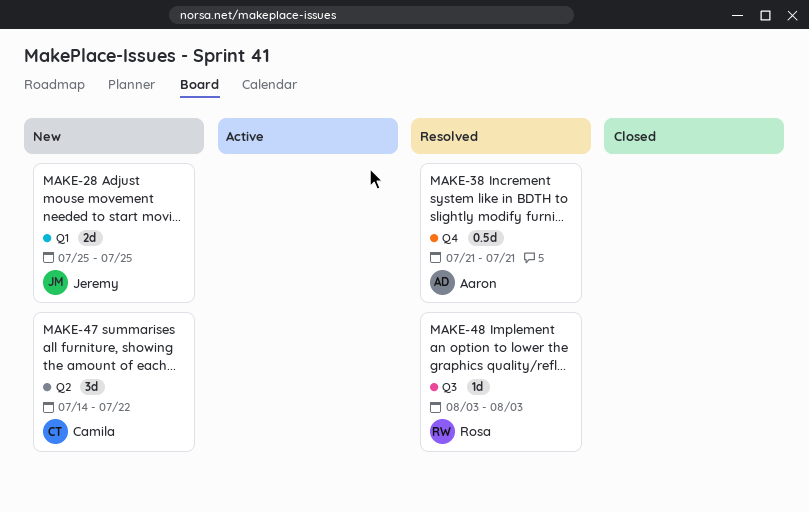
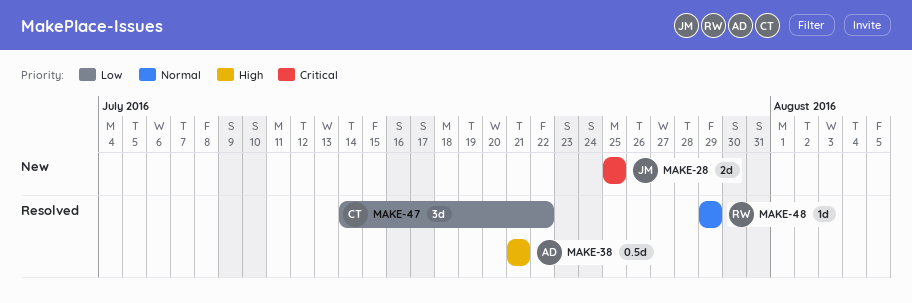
MAKE-47, status: New -> Resolved
MAKE-48, start: Aug 3 -> Jul 29
MAKE-48, due: Aug 3 -> Jul 29

